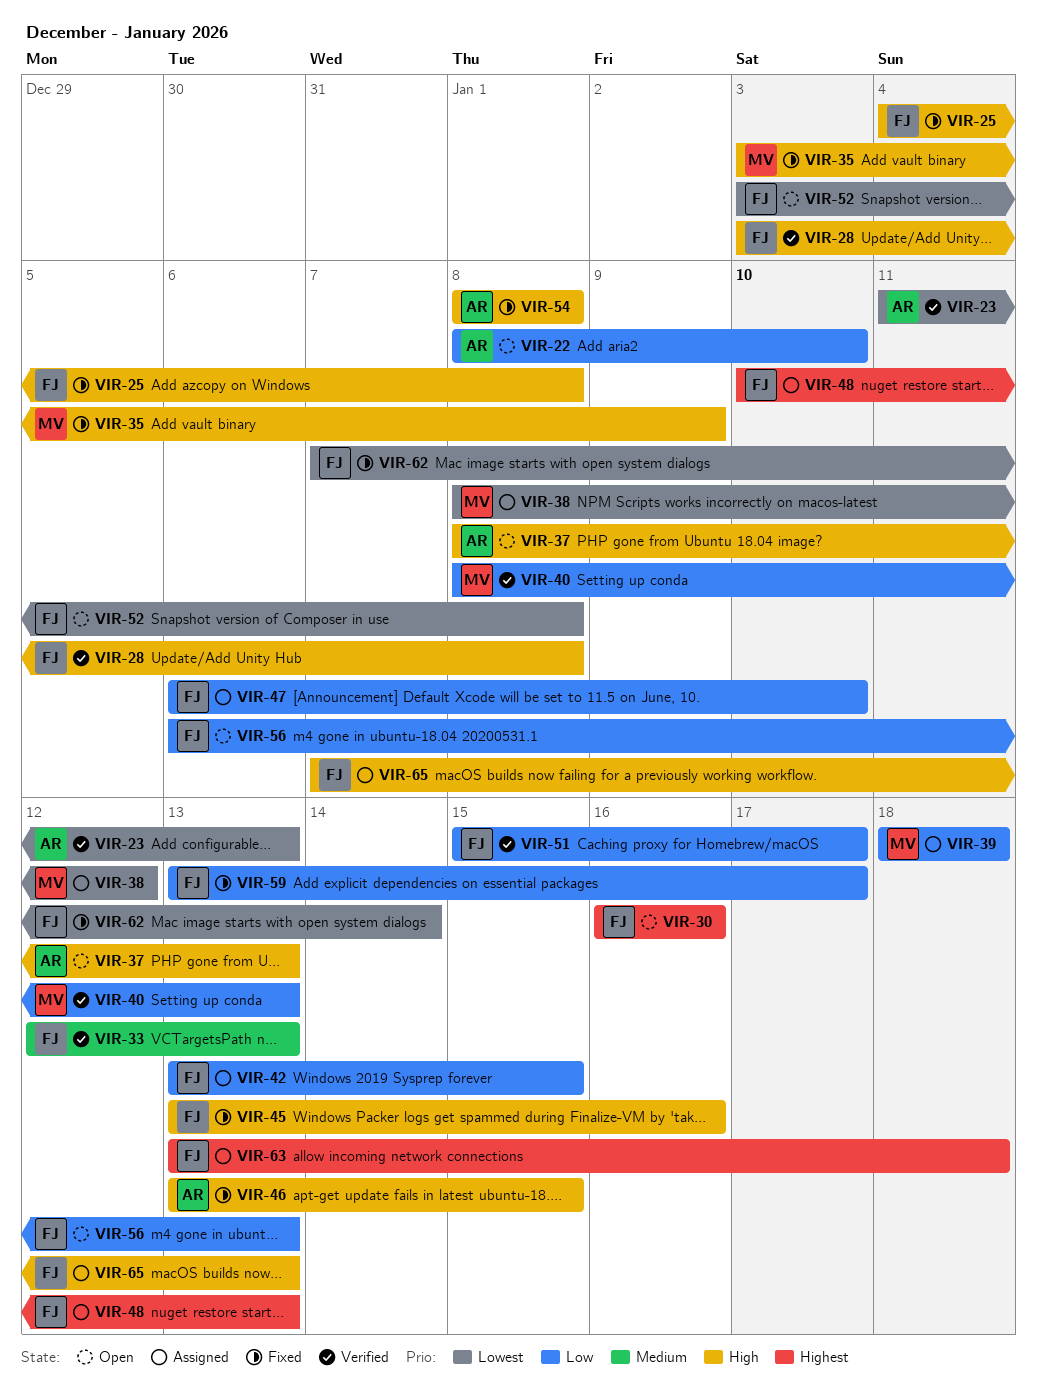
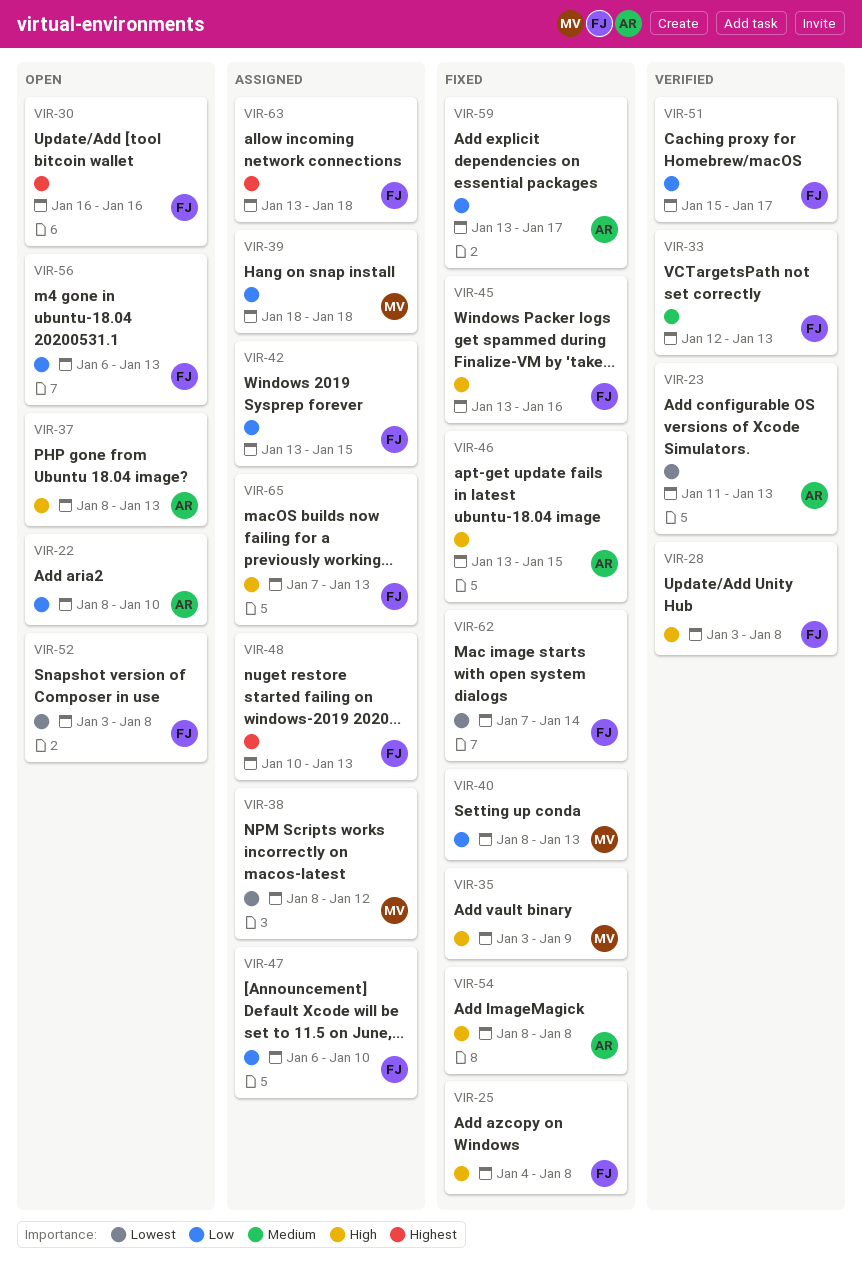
VIR-40, status: Verified -> Fixed
VIR-59, owner: FJ -> AR

